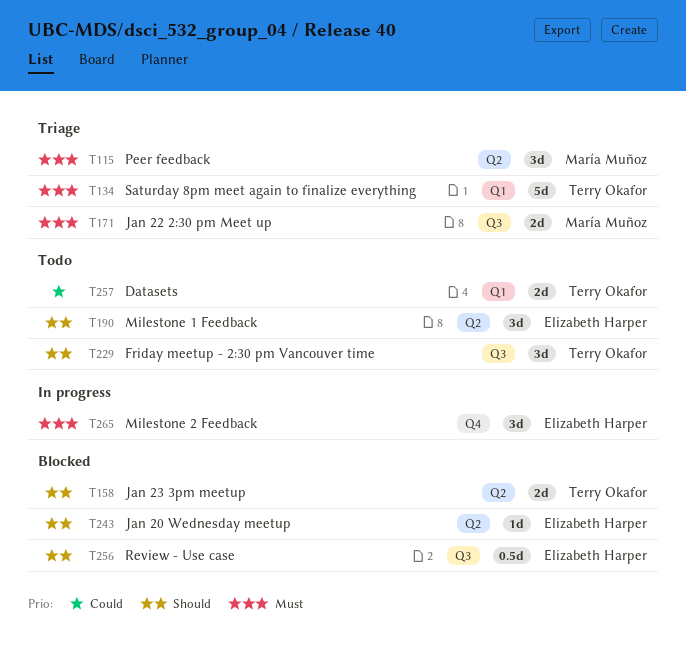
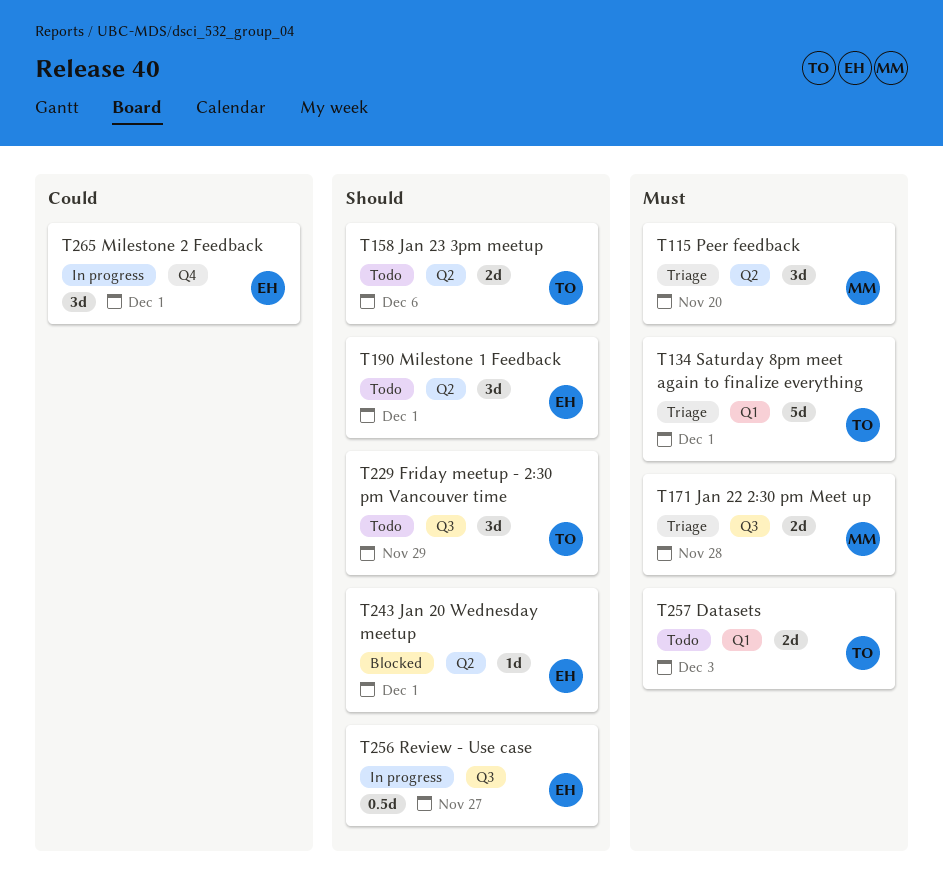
T158, status: Blocked -> Todo
T256, status: Blocked -> In progress
T257, priority: Could -> Must
T265, priority: Must -> Could

